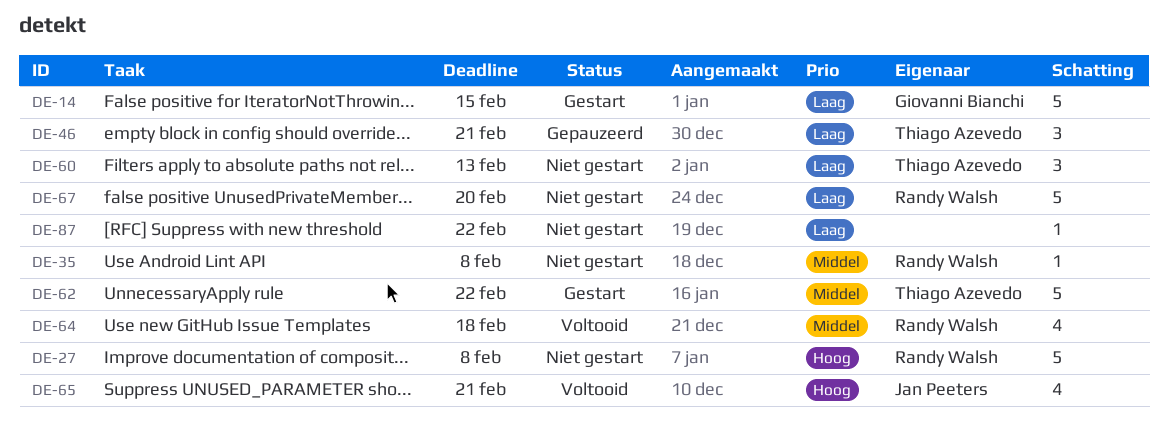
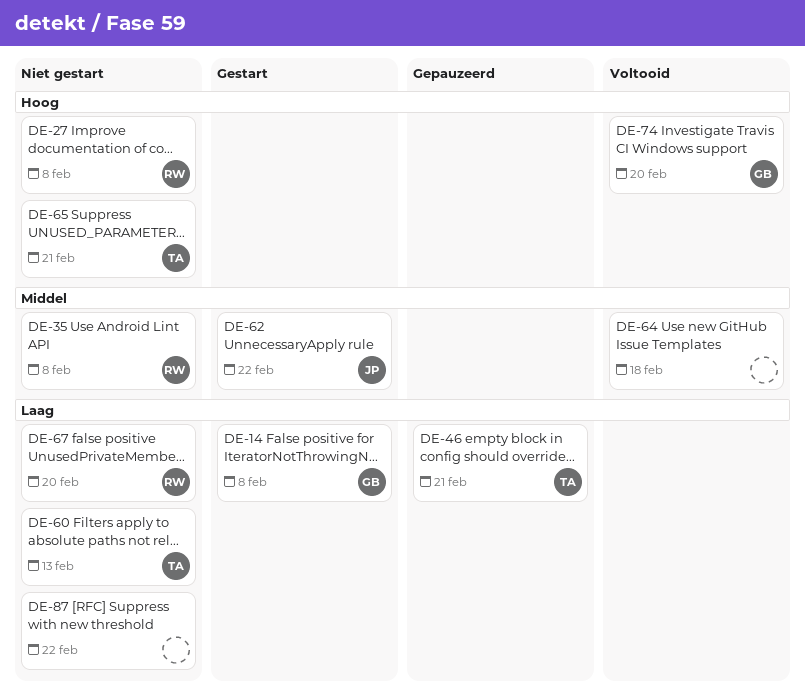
DE-14, due: Feb 15 -> Feb 8
DE-62, owner: Thiago Azevedo -> Jan Peeters
DE-64, owner: Randy Walsh -> none
DE-65, status: Voltooid -> Niet gestart
DE-65, owner: Jan Peeters -> Thiago Azevedo
DE-74: none -> present

